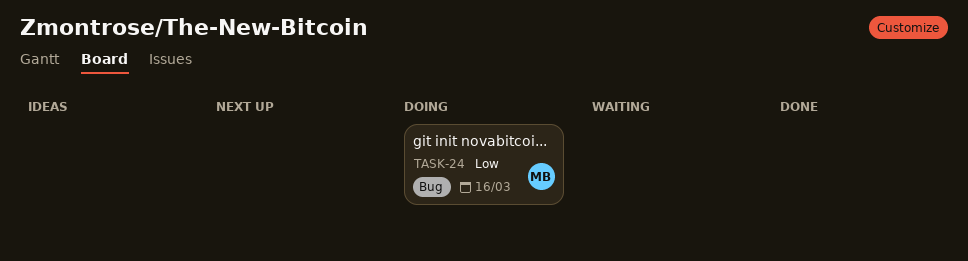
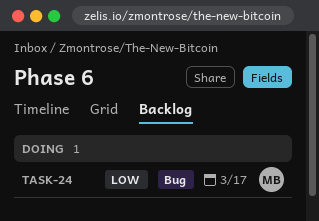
TASK-24, due: Mar 16 -> Mar 17

